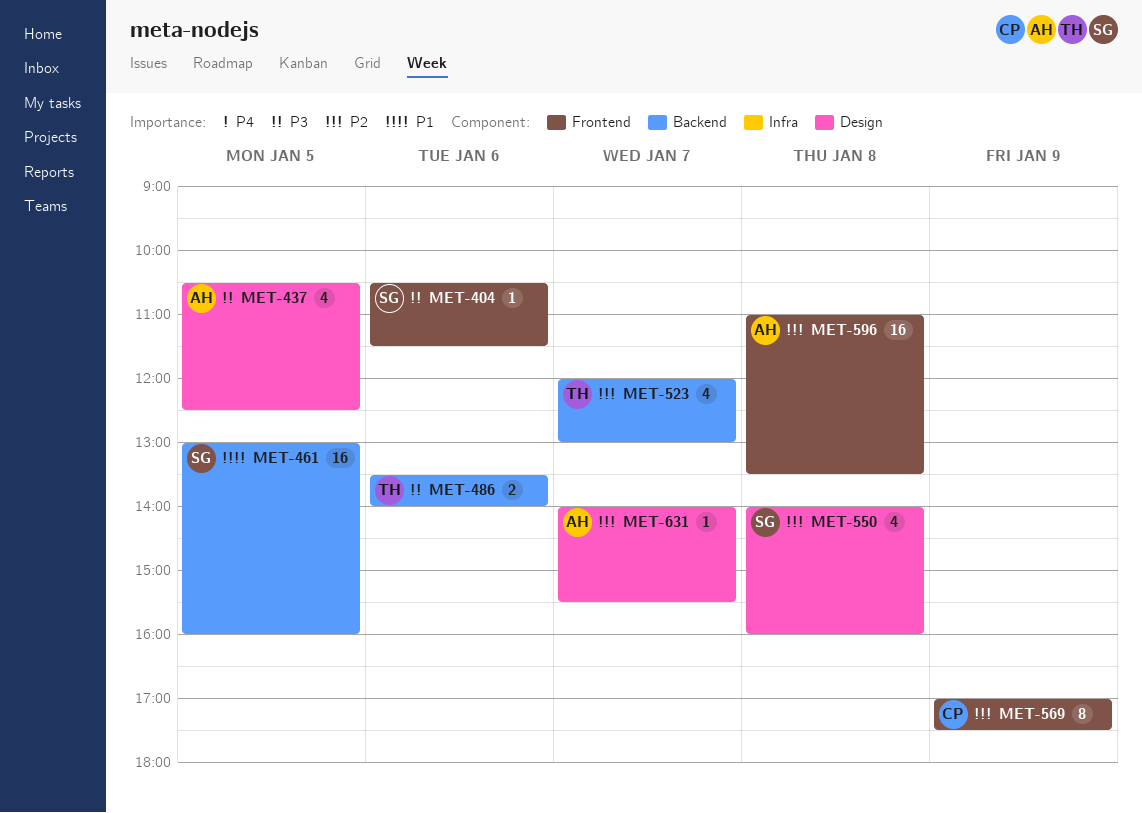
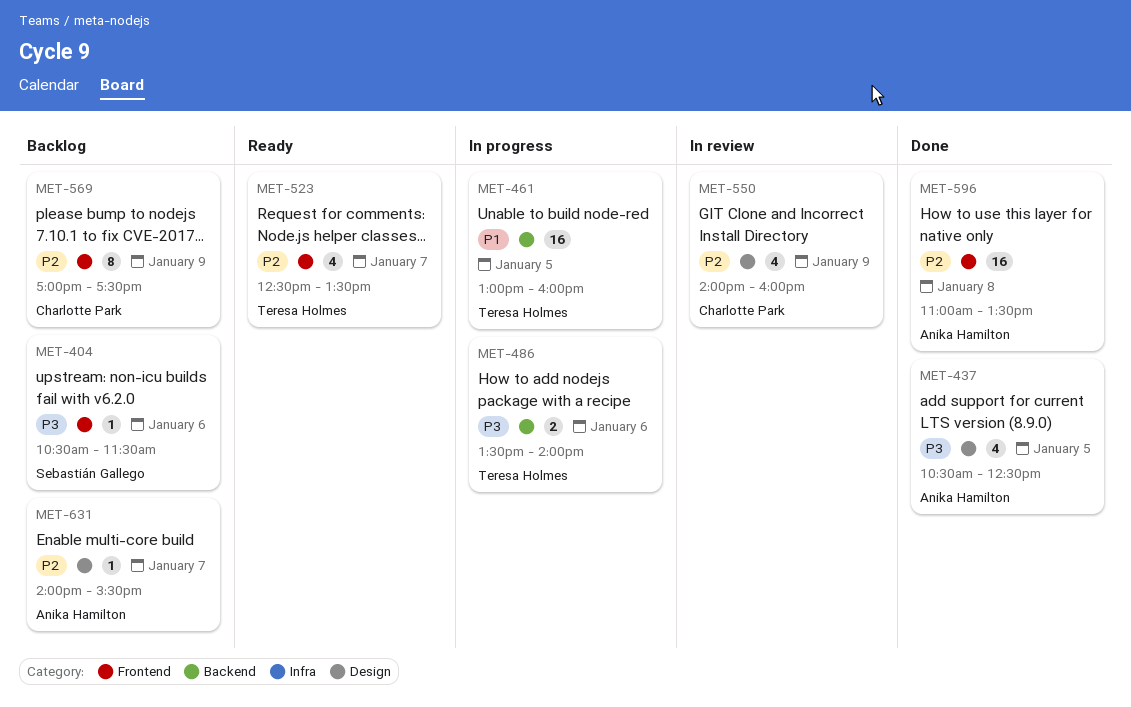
MET-461, owner: Sebastián Gallego -> Teresa Holmes
MET-523, label: Backend -> Frontend
MET-523, begins: 12:00 -> 12:30
MET-523, ends: 13:00 -> 13:30
MET-550, owner: Sebastián Gallego -> Charlotte Park
MET-550, day: Jan 8 -> Jan 9

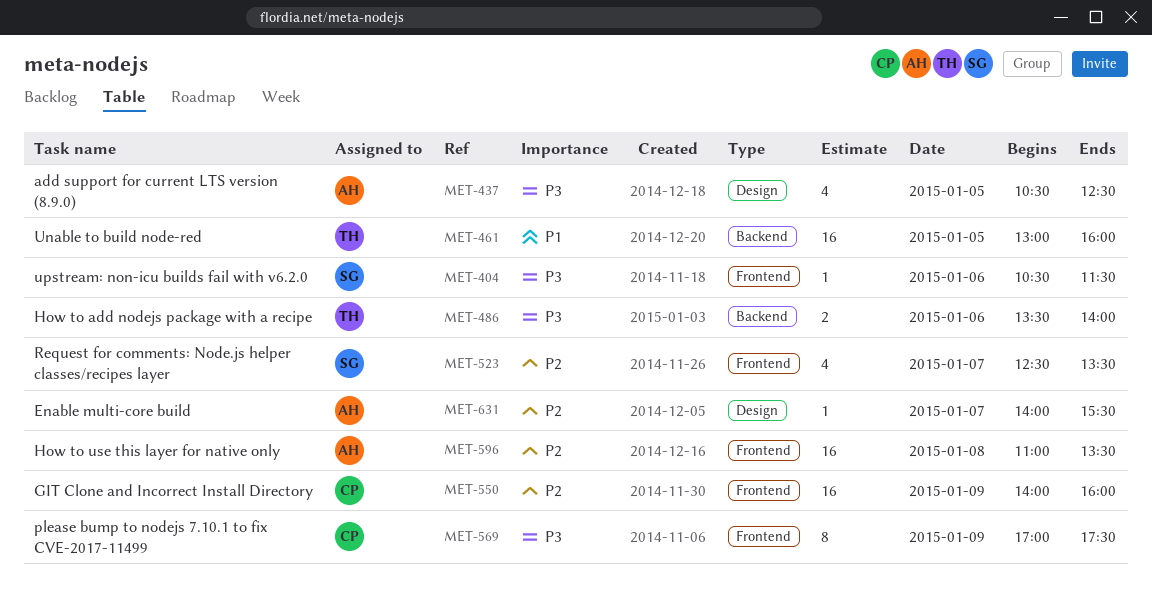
MET-523, owner: Teresa Holmes -> Sebastián Gallego
MET-550, label: Design -> Frontend
MET-550, estimate: 4 -> 16
MET-569, priority: P2 -> P3

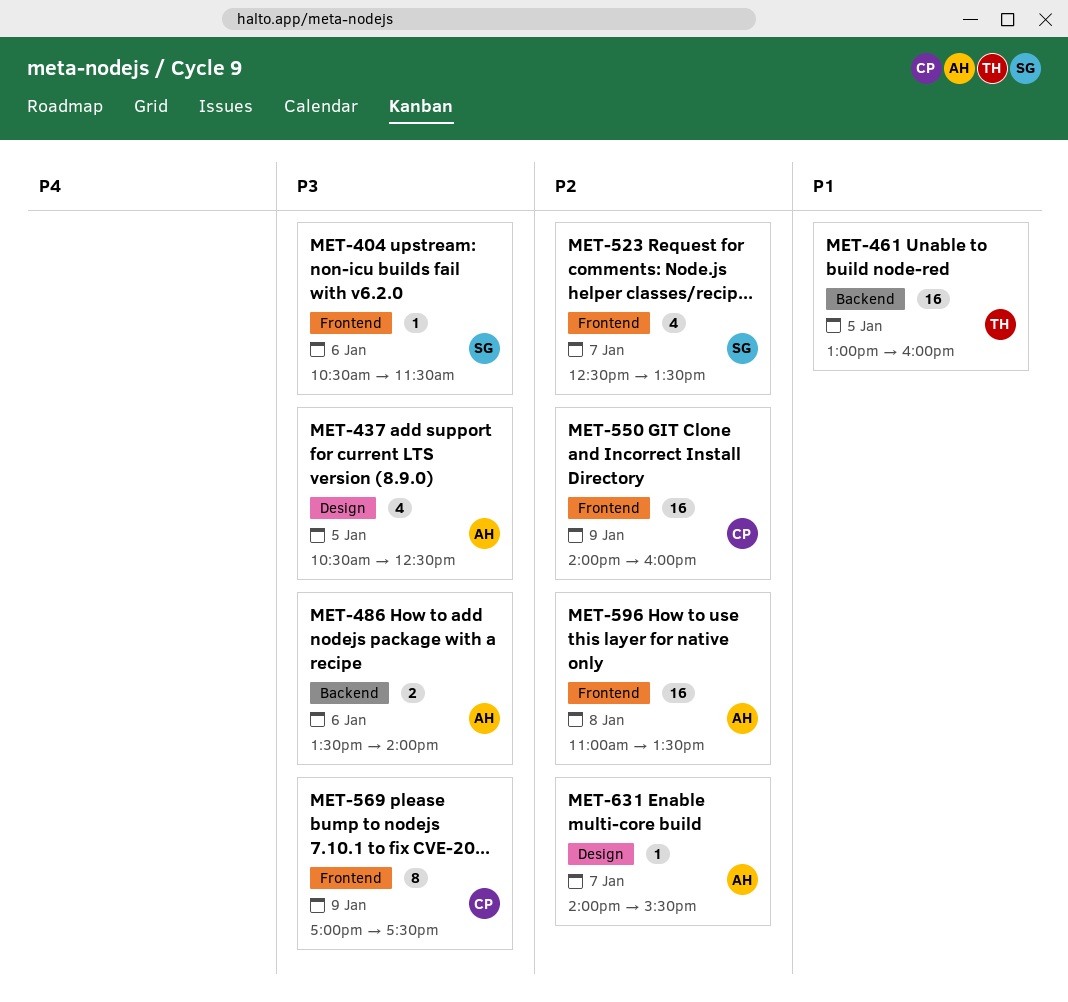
MET-486, owner: TH -> AH

